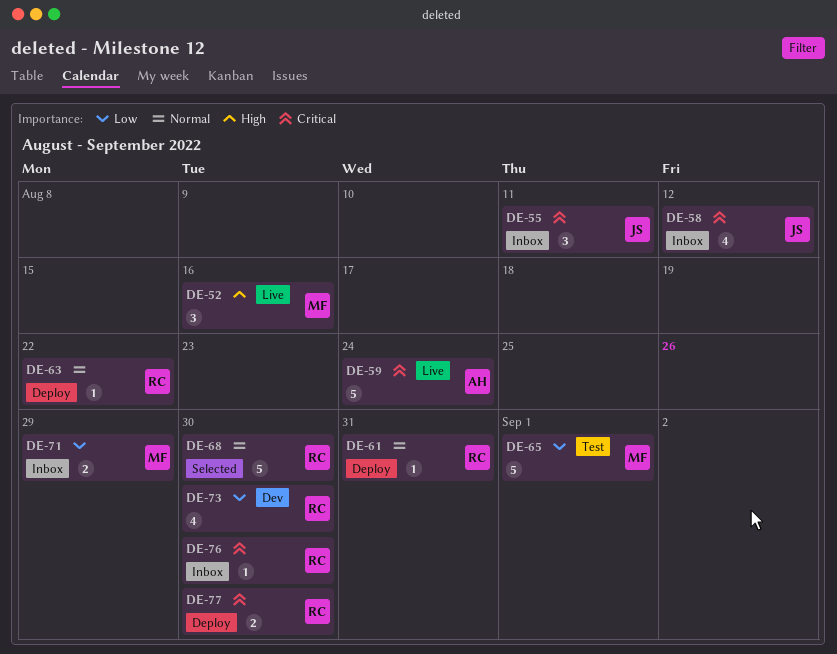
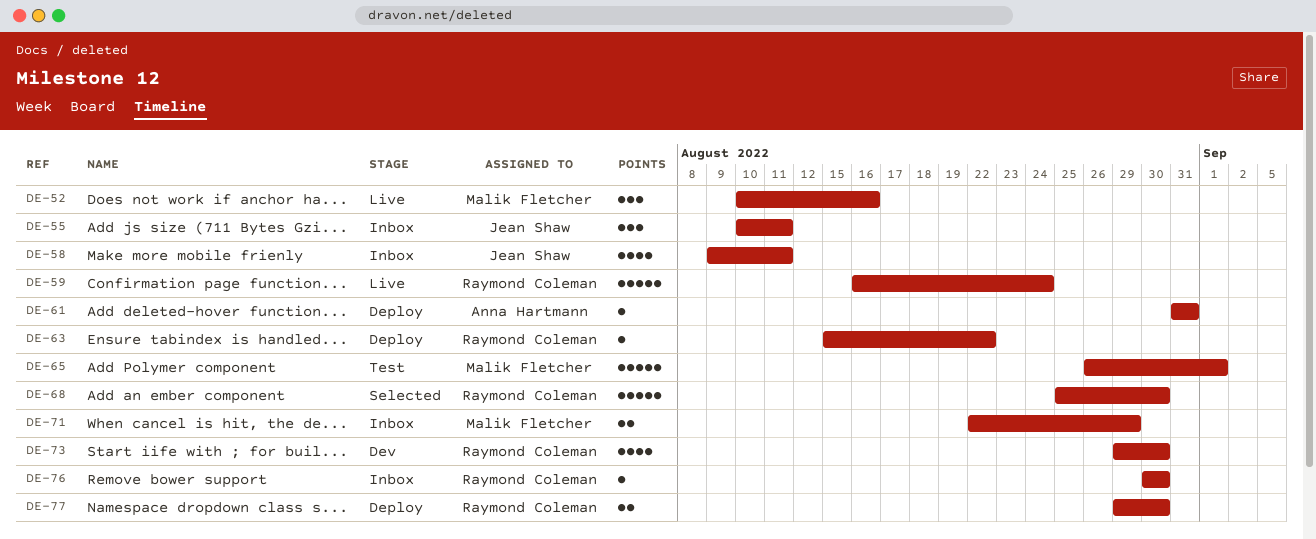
DE-58, due: Aug 12 -> Aug 11
DE-59, owner: Anna Hartmann -> Raymond Coleman
DE-61, owner: Raymond Coleman -> Anna Hartmann

